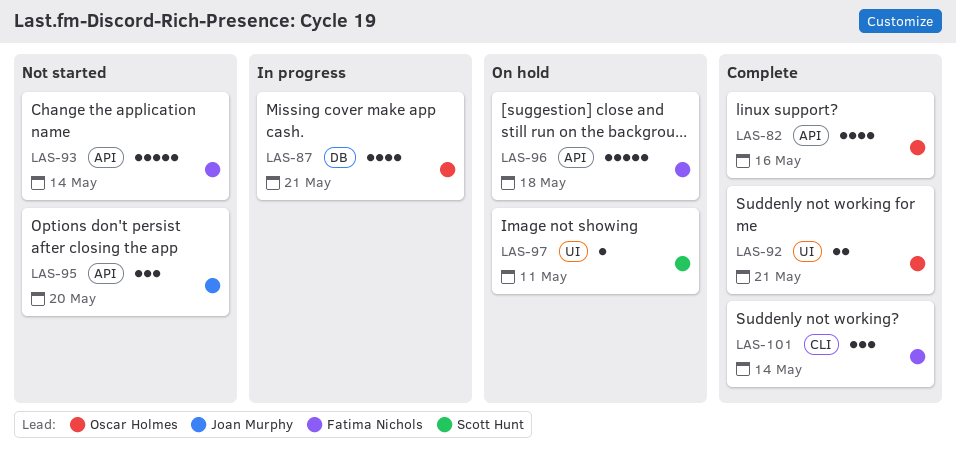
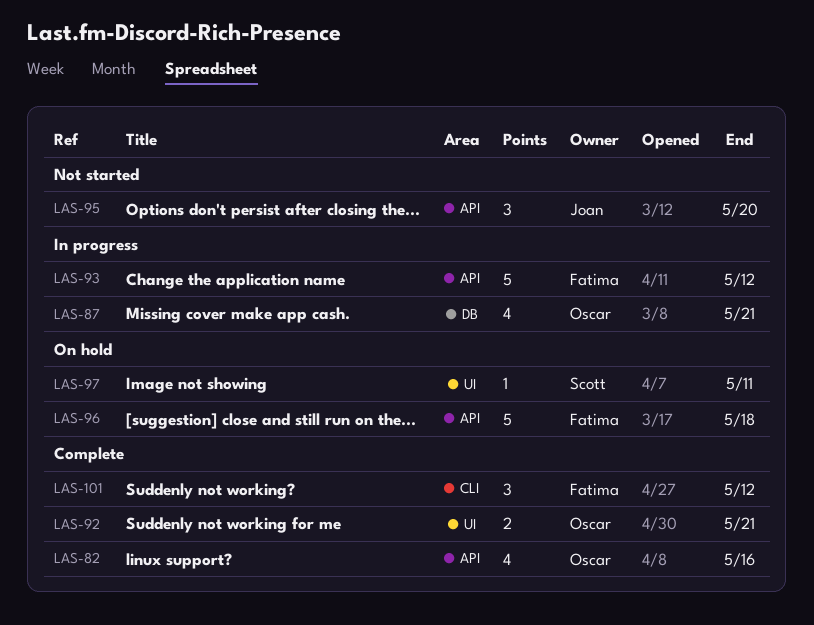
LAS-93, status: Not started -> In progress
LAS-93, due: May 14 -> May 12
LAS-101, due: May 14 -> May 12

